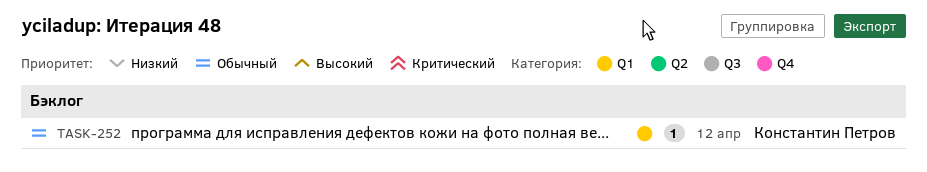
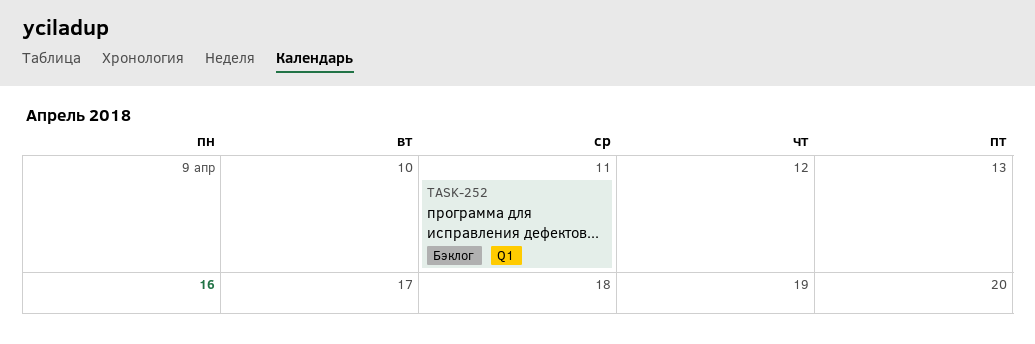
TASK-252, due: Apr 12 -> Apr 11

